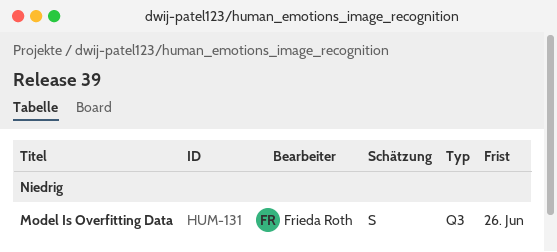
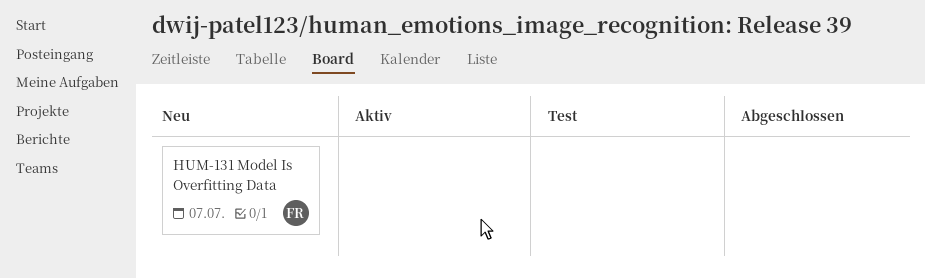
HUM-131, due: Jun 26 -> Jul 7

